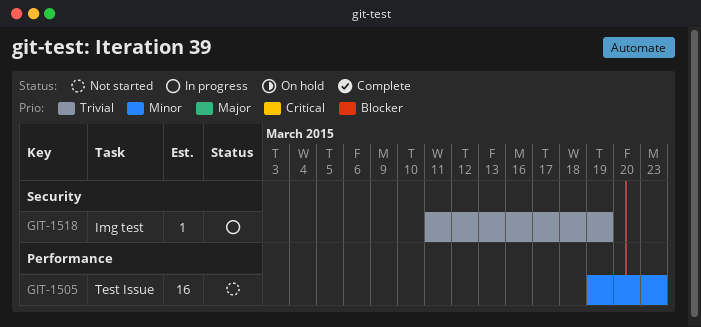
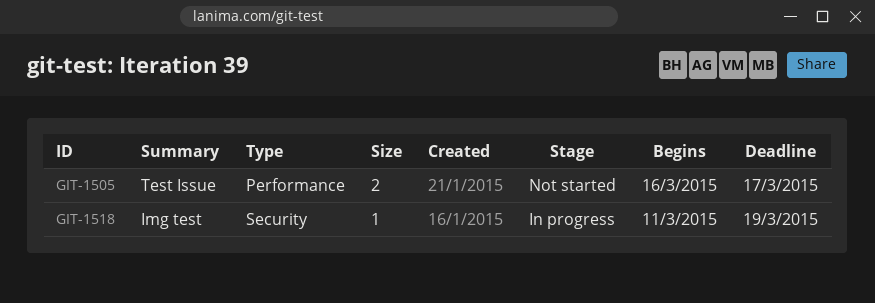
GIT-1505, estimate: 16 -> 2
GIT-1505, start: Mar 19 -> Mar 16
GIT-1505, due: Mar 23 -> Mar 17

